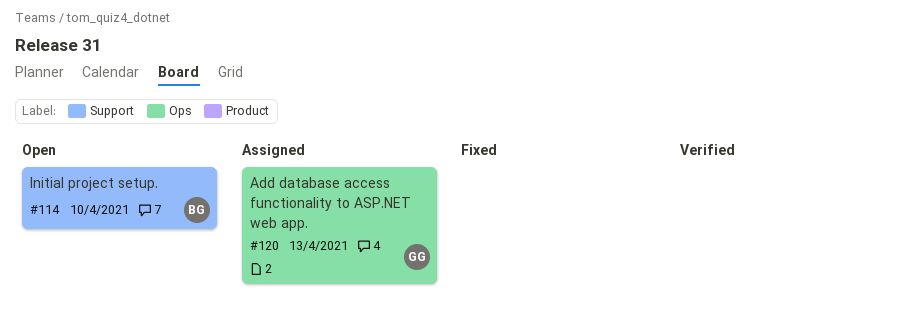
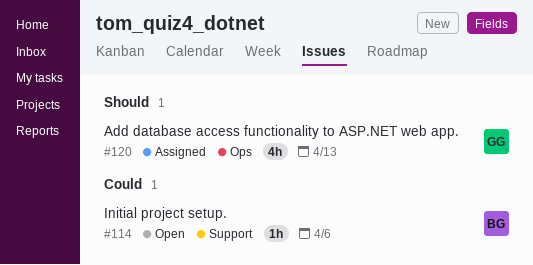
#114, due: Apr 10 -> Apr 6

